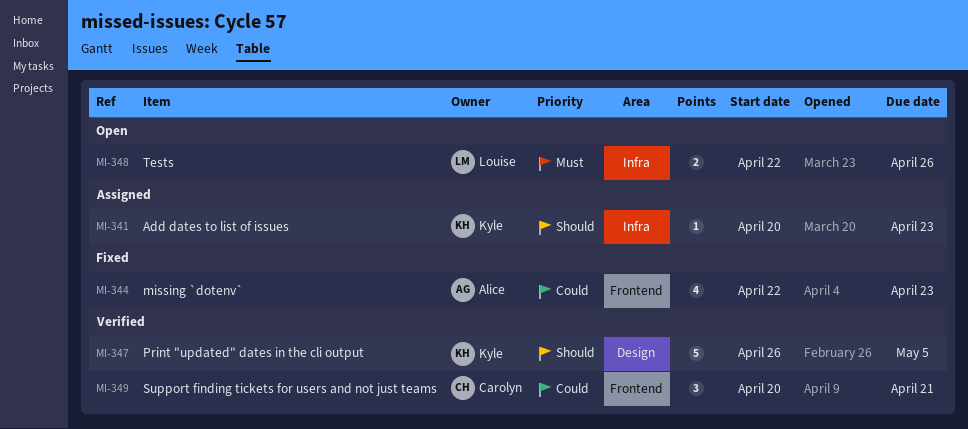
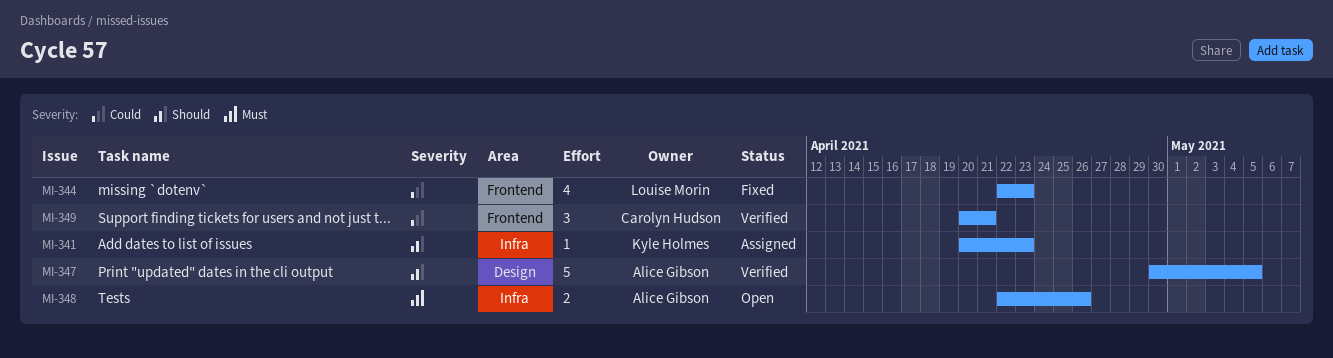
MI-344, owner: Alice Gibson -> Louise Morin
MI-347, owner: Kyle Holmes -> Alice Gibson
MI-347, start: Apr 26 -> Apr 30
MI-348, owner: Louise Morin -> Alice Gibson

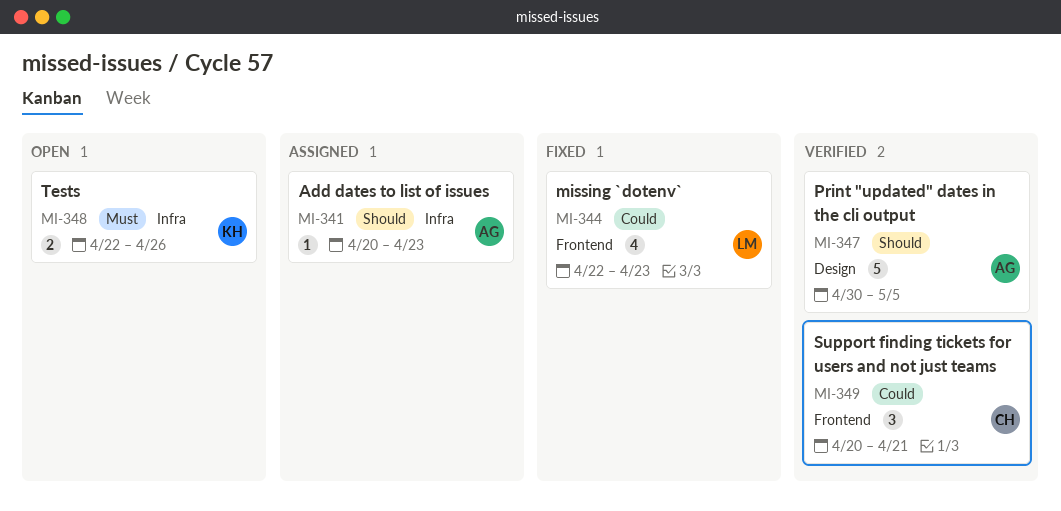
MI-341, owner: Kyle Holmes -> Alice Gibson
MI-348, owner: Alice Gibson -> Kyle Holmes

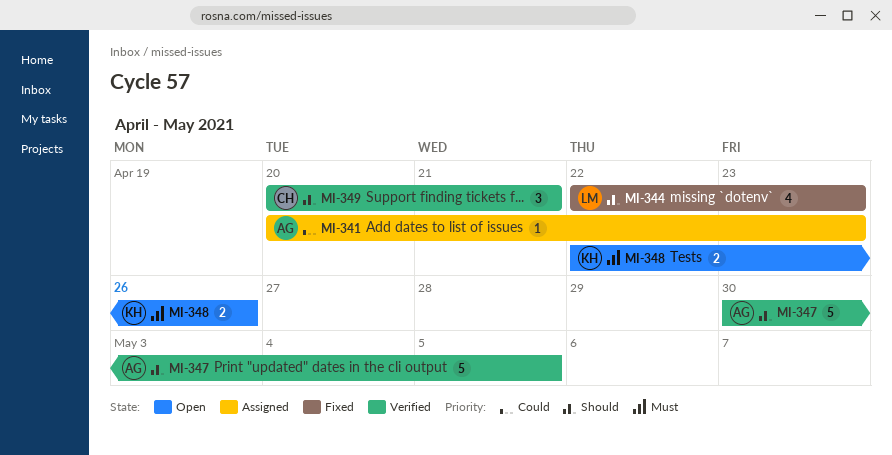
MI-341, priority: Should -> Could
MI-344, priority: Could -> Should
MI-349, priority: Could -> Should

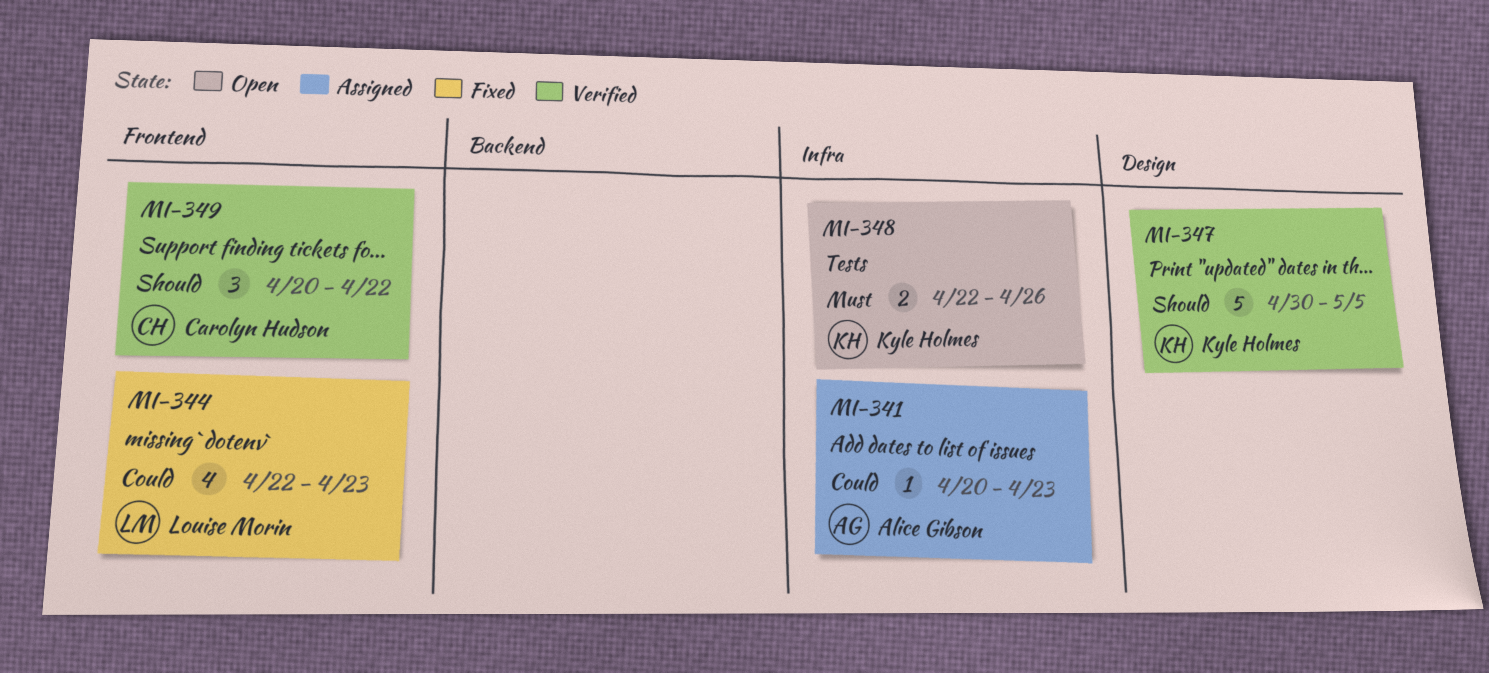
MI-344, priority: Should -> Could
MI-347, owner: Alice Gibson -> Kyle Holmes
MI-349, due: Apr 21 -> Apr 22

